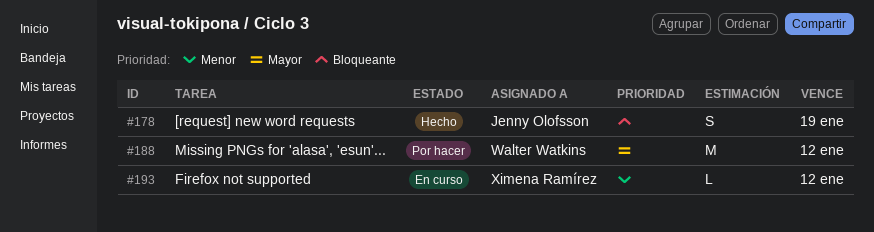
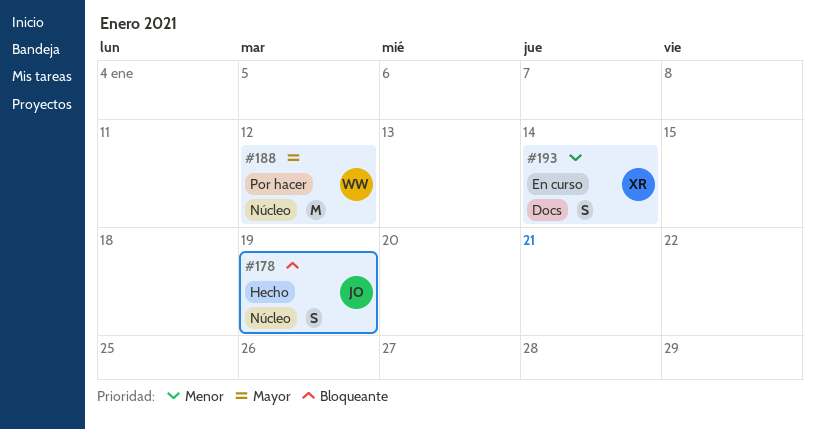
#193, estimate: L -> S
#193, due: Jan 12 -> Jan 14

